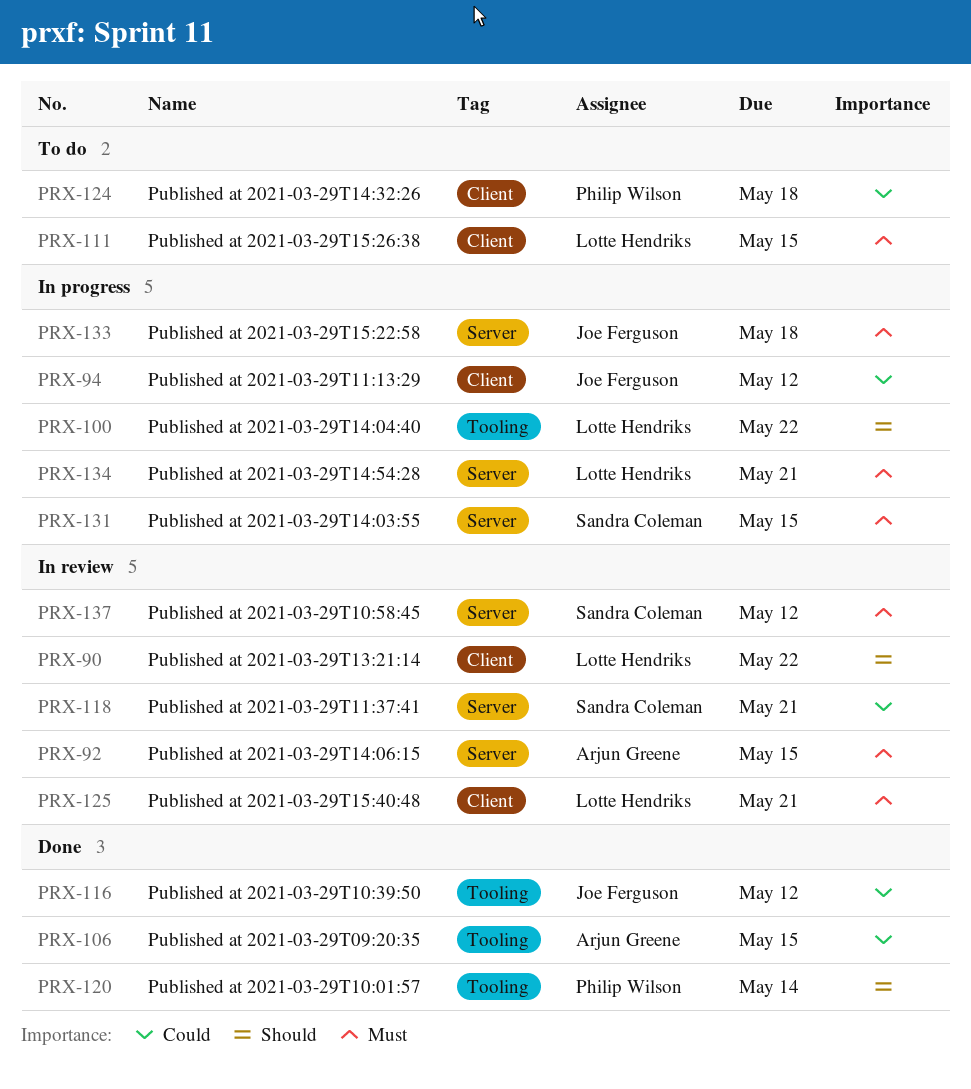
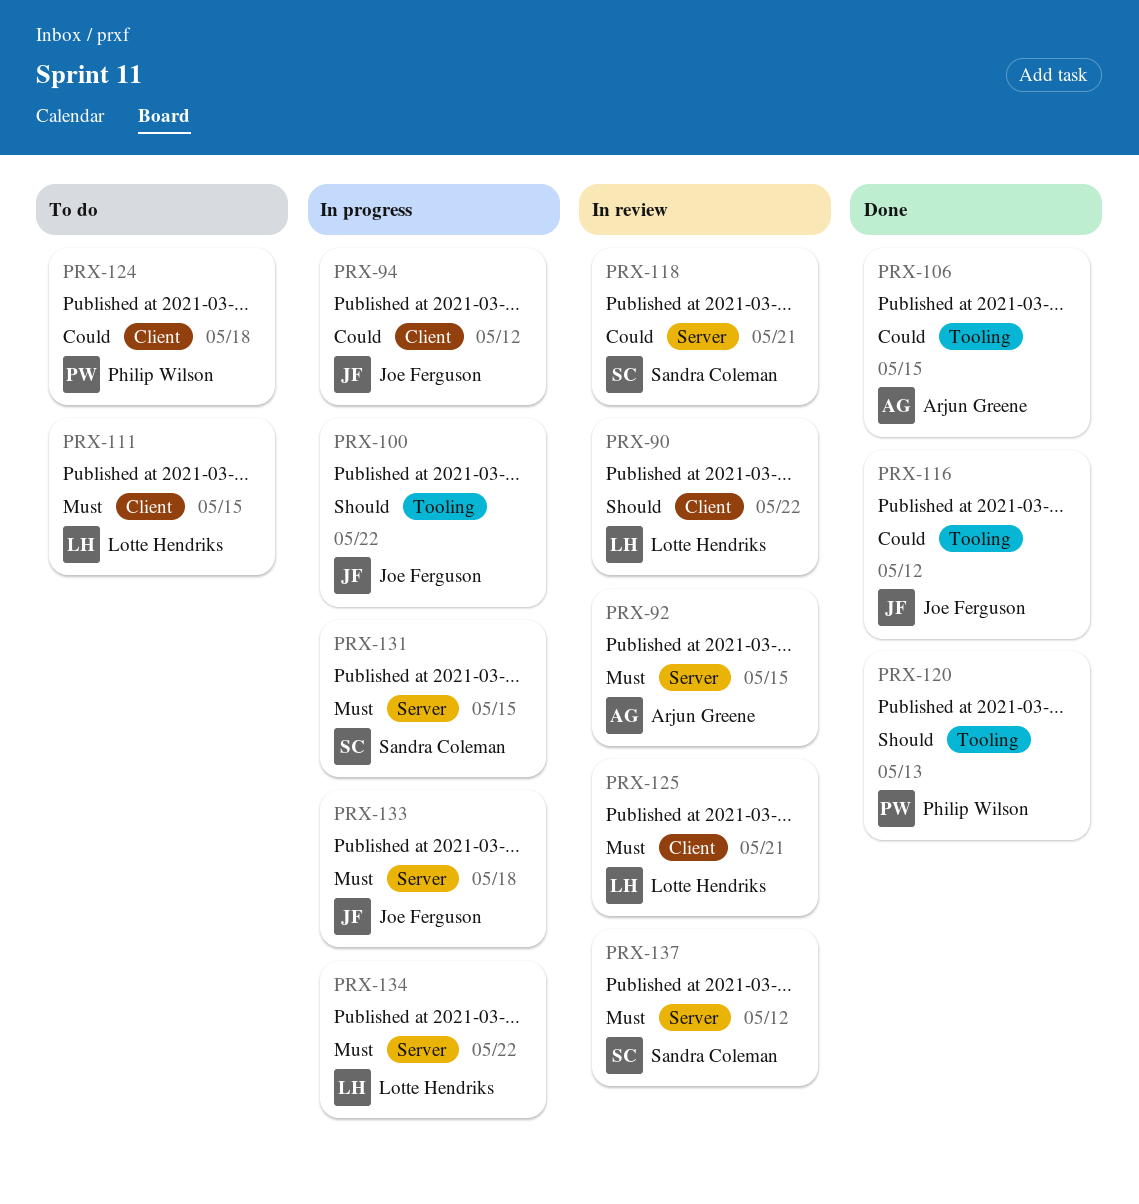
PRX-100, owner: Lotte Hendriks -> Joe Ferguson
PRX-120, due: May 14 -> May 13
PRX-134, due: May 21 -> May 22

